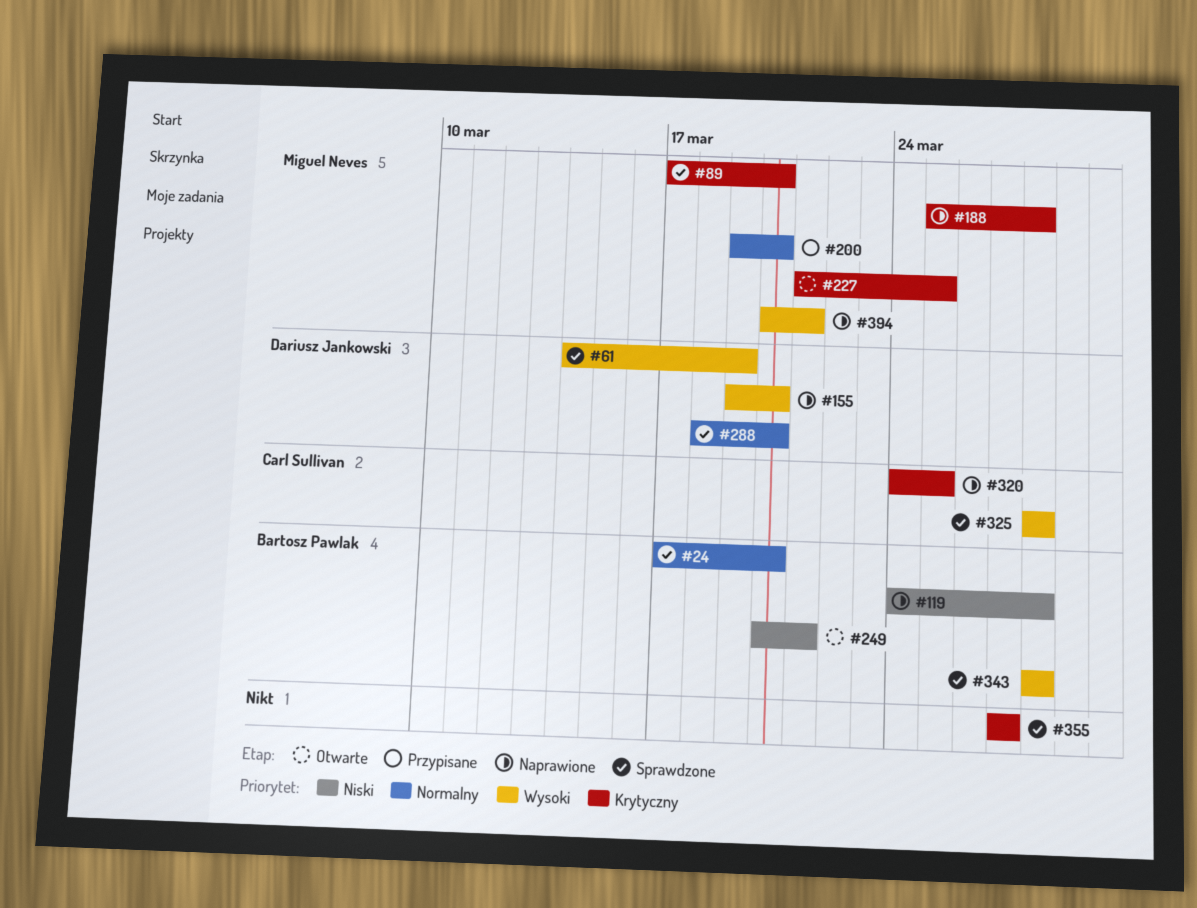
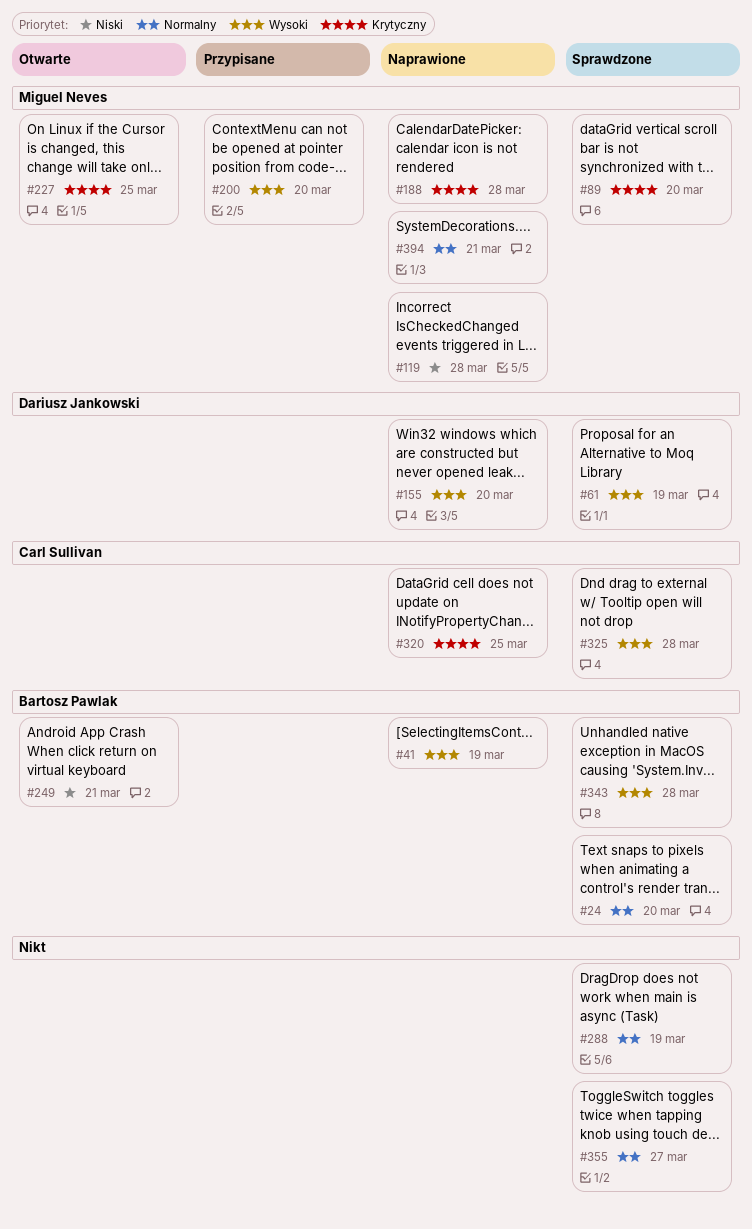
#41: none -> present
#119, owner: Bartosz Pawlak -> Miguel Neves
#200, priority: Normalny -> Wysoki
#288, owner: Dariusz Jankowski -> none
#288, due: Mar 20 -> Mar 19
#355, priority: Krytyczny -> Normalny
#394, priority: Wysoki -> Normalny

